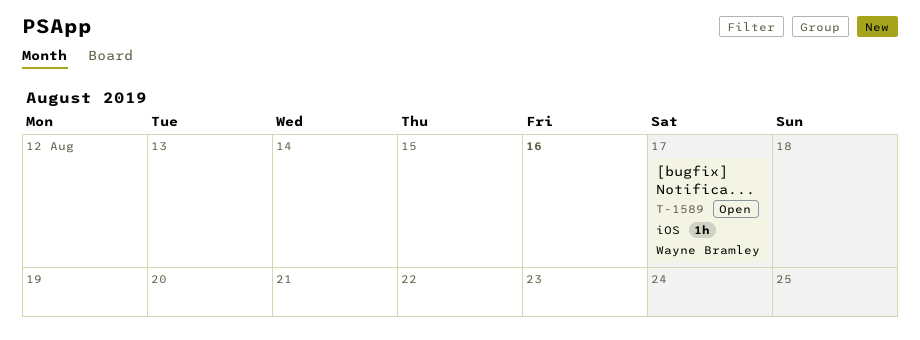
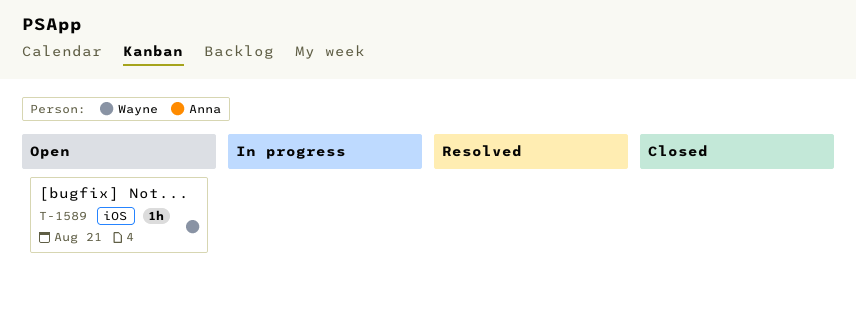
T-1589, due: Aug 17 -> Aug 21

